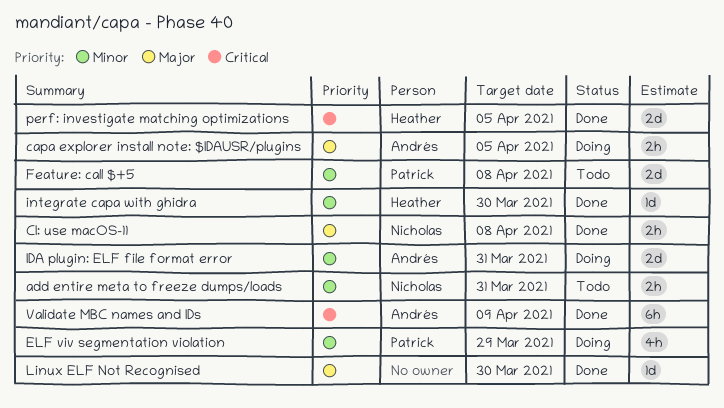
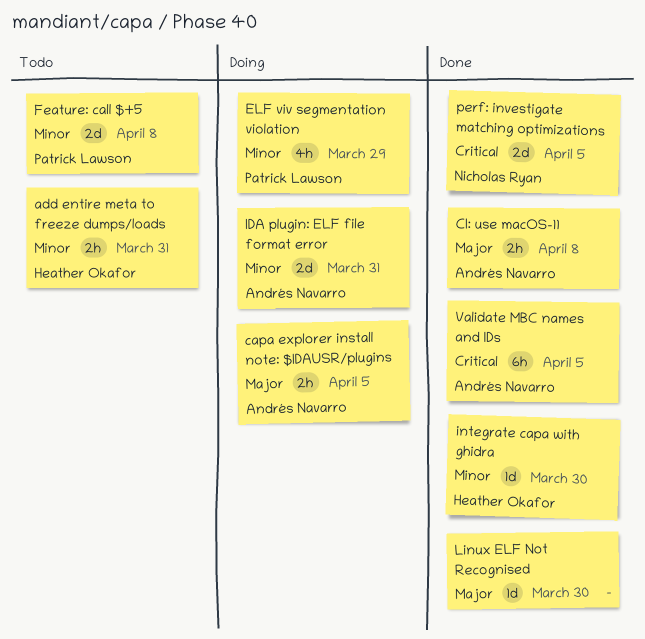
add entire meta to freeze dumps/loads, owner: Nicholas Ryan -> Heather Okafor
CI: use macOS-11, owner: Nicholas Ryan -> Andrés Navarro
perf: investigate matching optimizations, owner: Heather Okafor -> Nicholas Ryan
Validate MBC names and IDs, due: Apr 9 -> Apr 5

